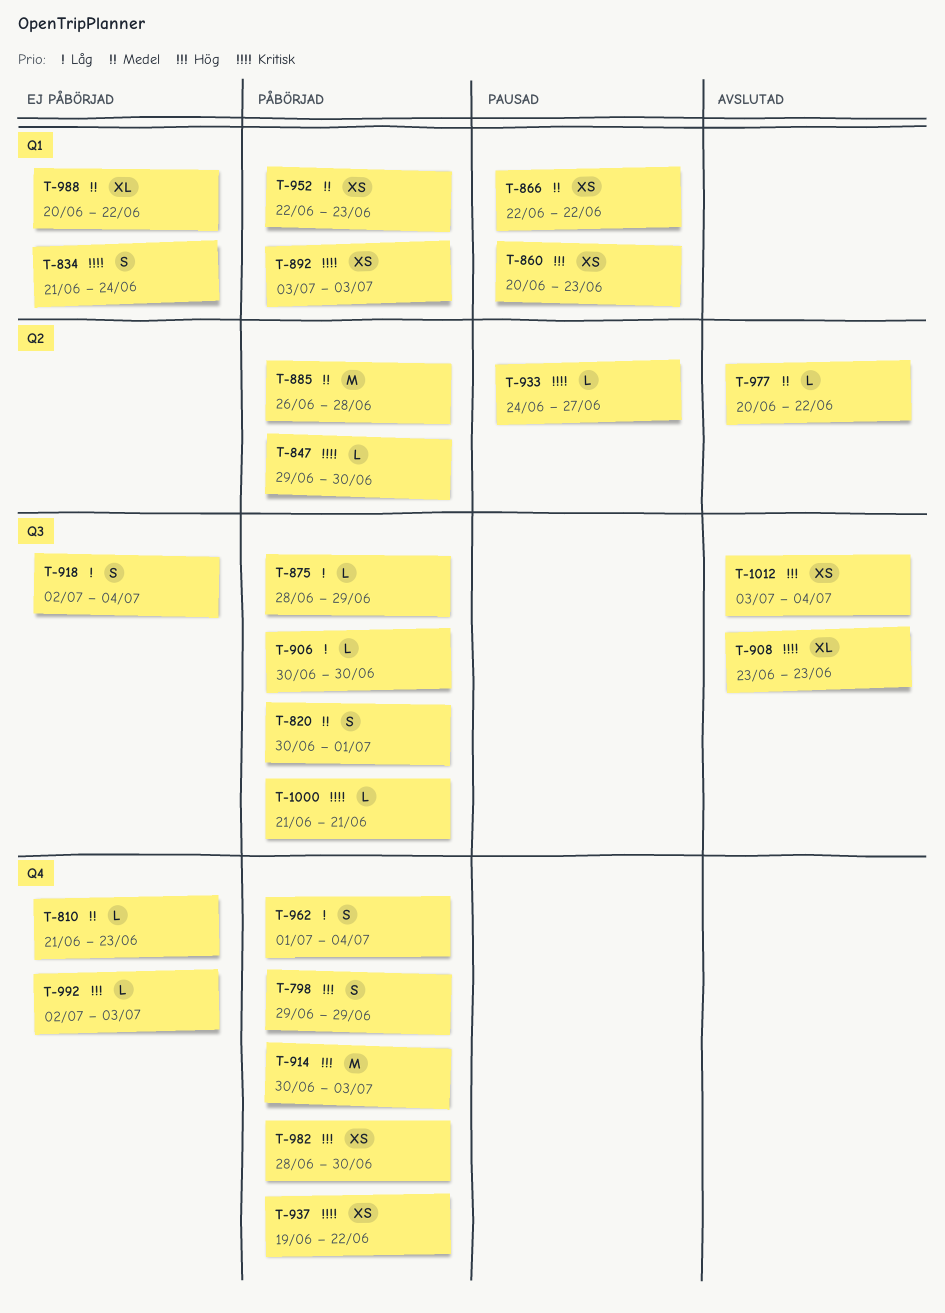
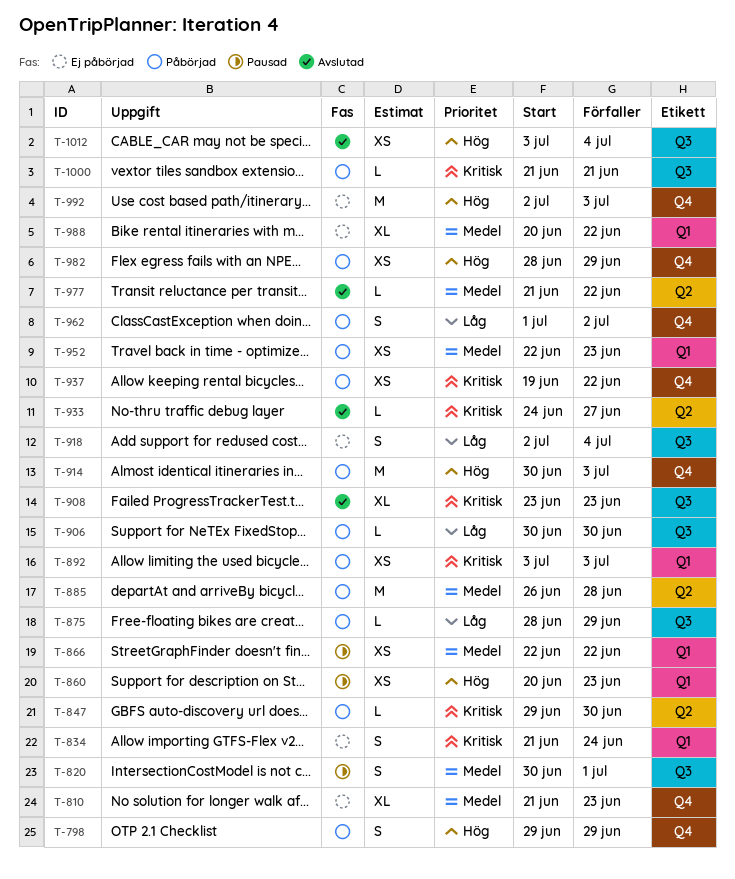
T-810, estimate: L -> XL
T-820, status: Påbörjad -> Pausad
T-933, status: Pausad -> Avslutad
T-962, due: Jul 4 -> Jul 2
T-977, start: Jun 20 -> Jun 21
T-982, due: Jun 30 -> Jun 29
T-992, estimate: L -> M

